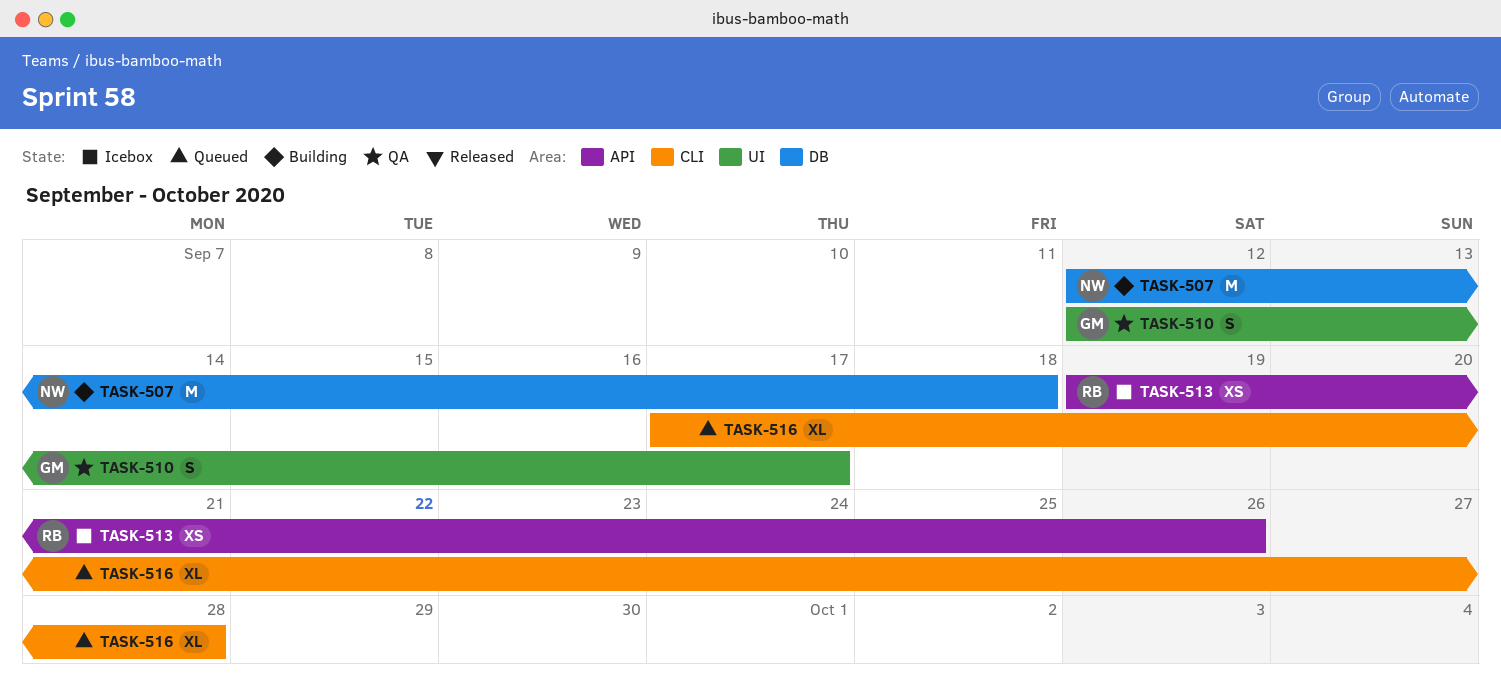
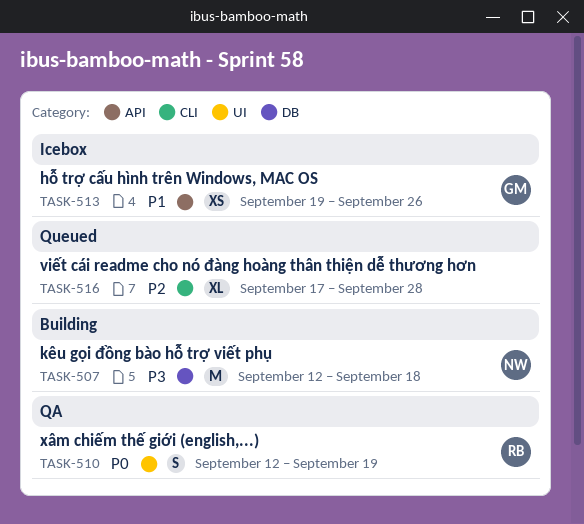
TASK-510, owner: GM -> RB
TASK-510, due: Sep 17 -> Sep 19
TASK-513, owner: RB -> GM

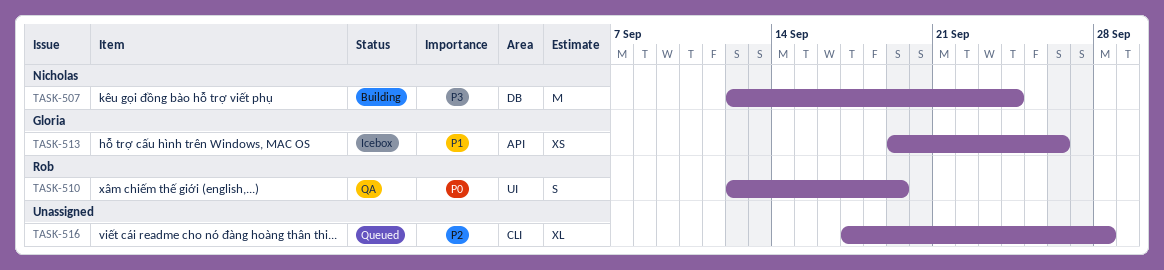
TASK-507, due: Sep 18 -> Sep 24

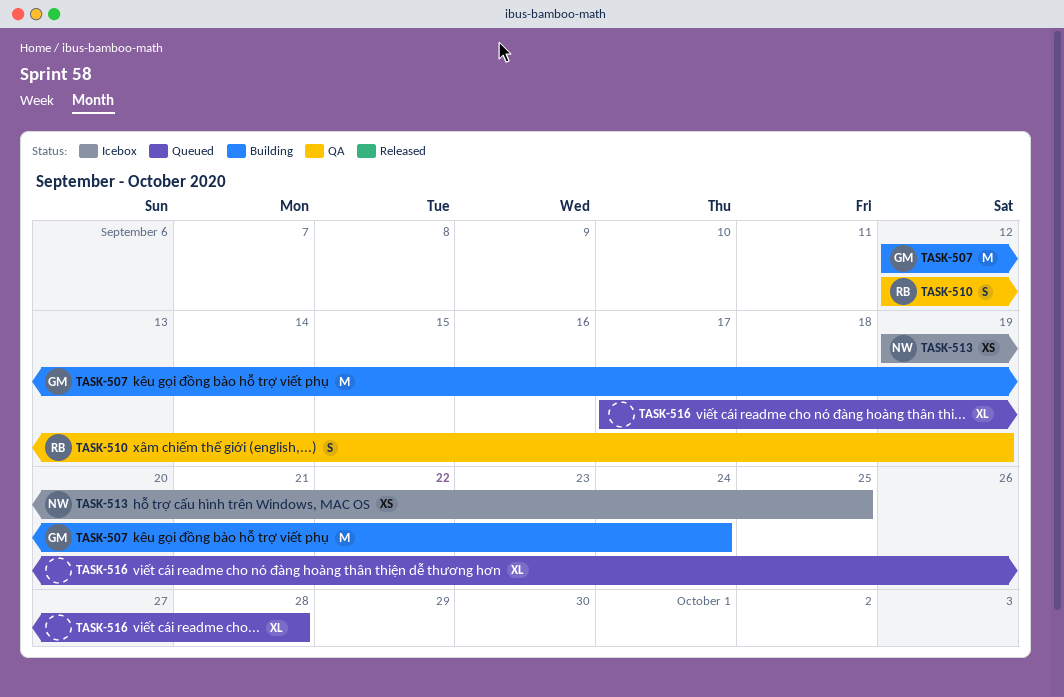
TASK-507, owner: Nicholas -> Gloria
TASK-513, owner: Gloria -> Nicholas
TASK-513, due: Sep 26 -> Sep 25

